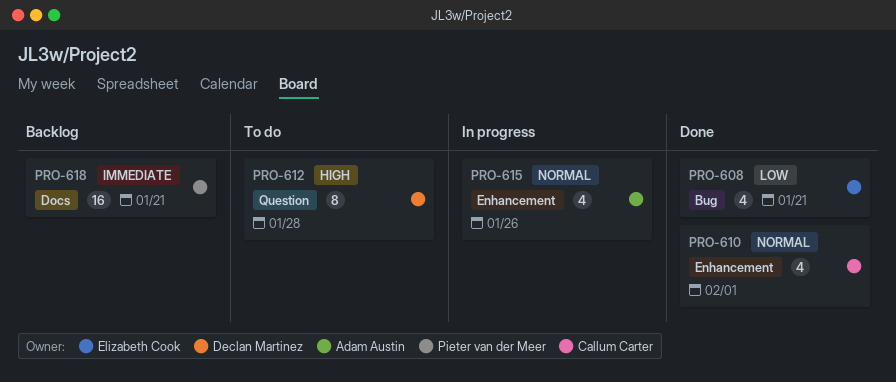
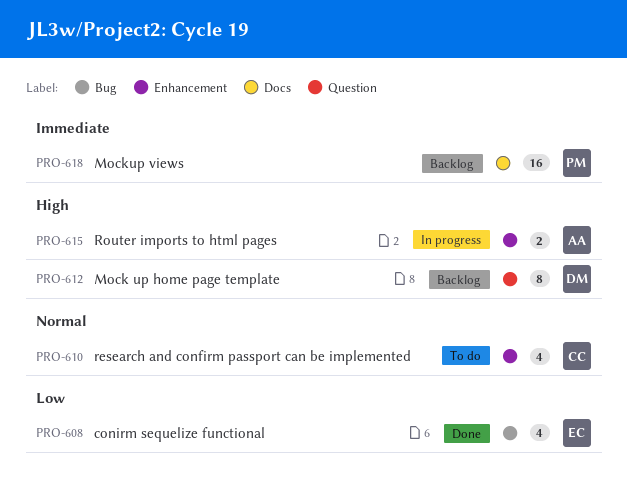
PRO-610, status: Done -> To do
PRO-612, status: To do -> Backlog
PRO-615, priority: Normal -> High
PRO-615, estimate: 4 -> 2

